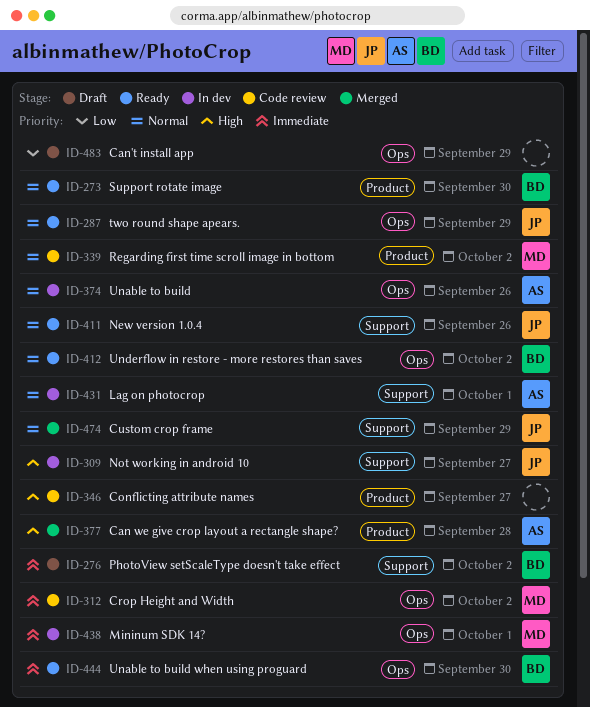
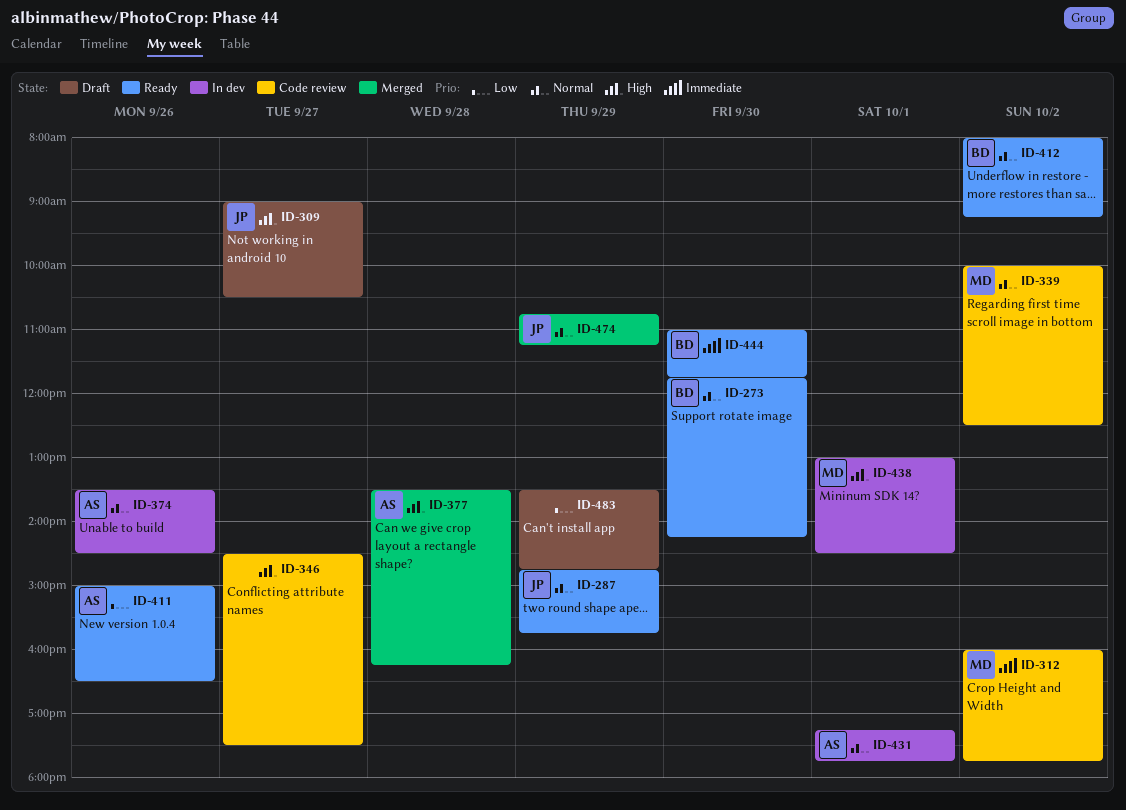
ID-276: present -> none
ID-309, status: In dev -> Draft
ID-411, owner: JP -> AS
ID-411, priority: Normal -> Low
ID-438, priority: Immediate -> High

